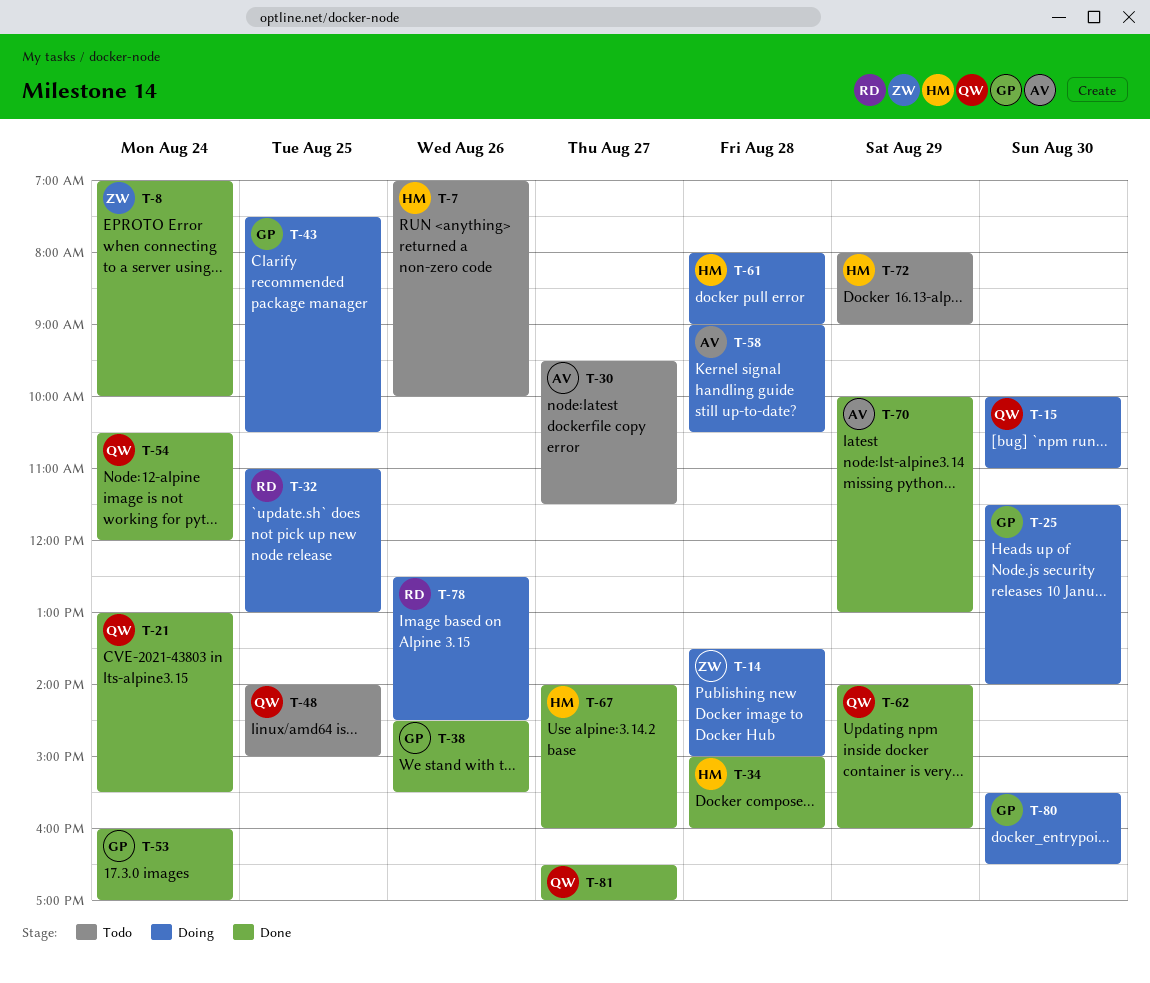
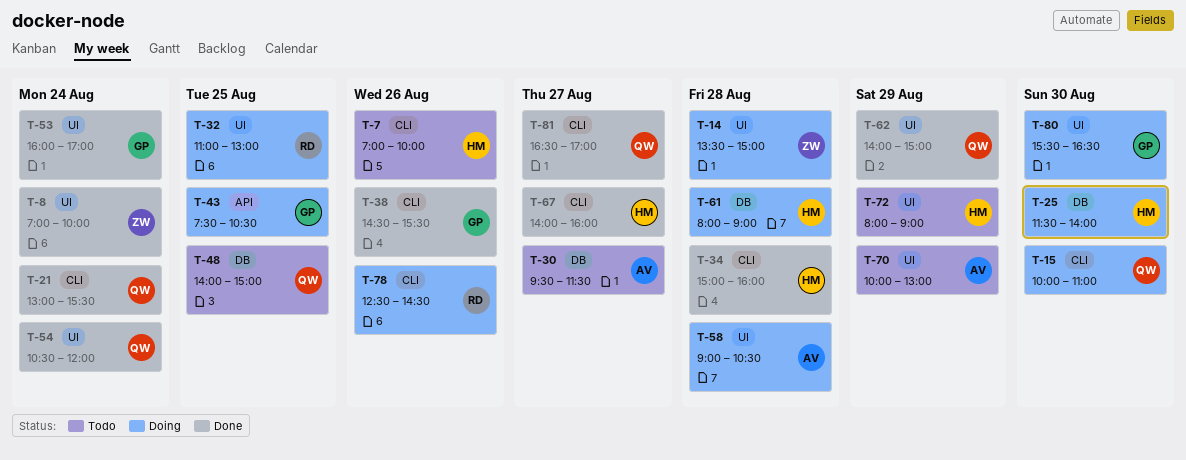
T-25, owner: GP -> HM
T-62, ends: 16:00 -> 15:00
T-70, status: Done -> Todo

